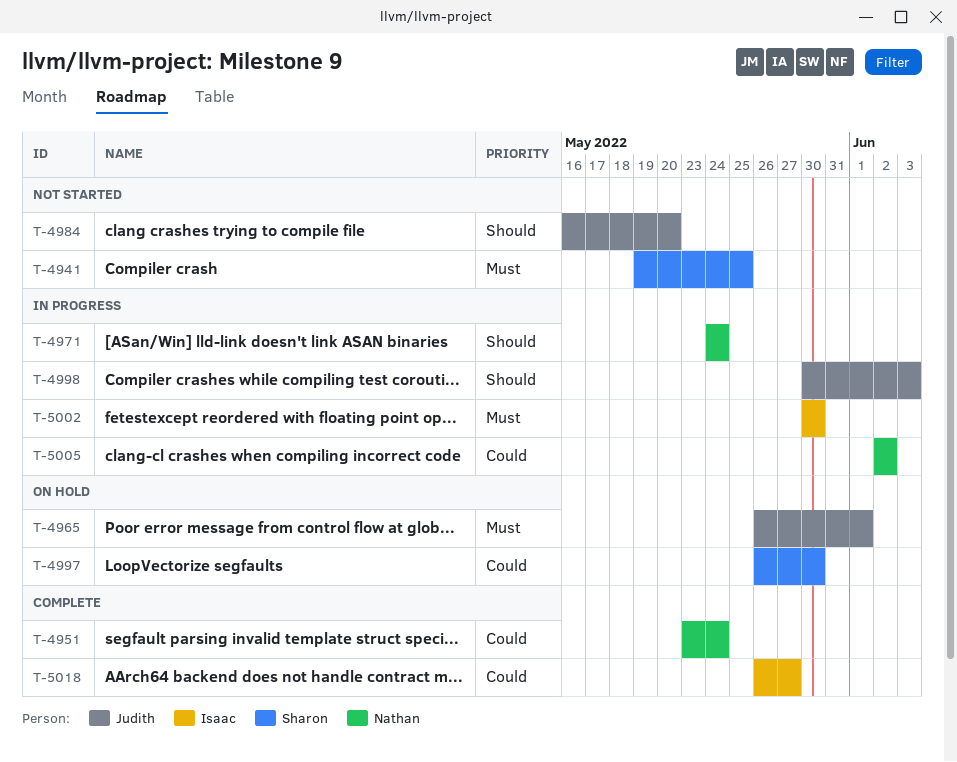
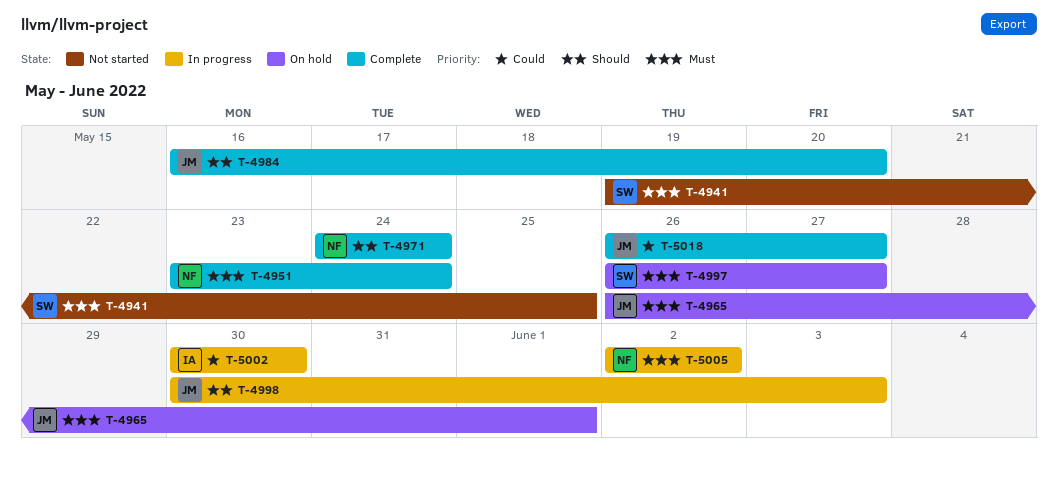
T-4951, priority: Could -> Must
T-4971, status: In progress -> Complete
T-4984, status: Not started -> Complete
T-4997, priority: Could -> Must
T-4997, due: May 30 -> May 27
T-5002, priority: Must -> Could
T-5005, priority: Could -> Must
T-5018, owner: Isaac -> Judith

